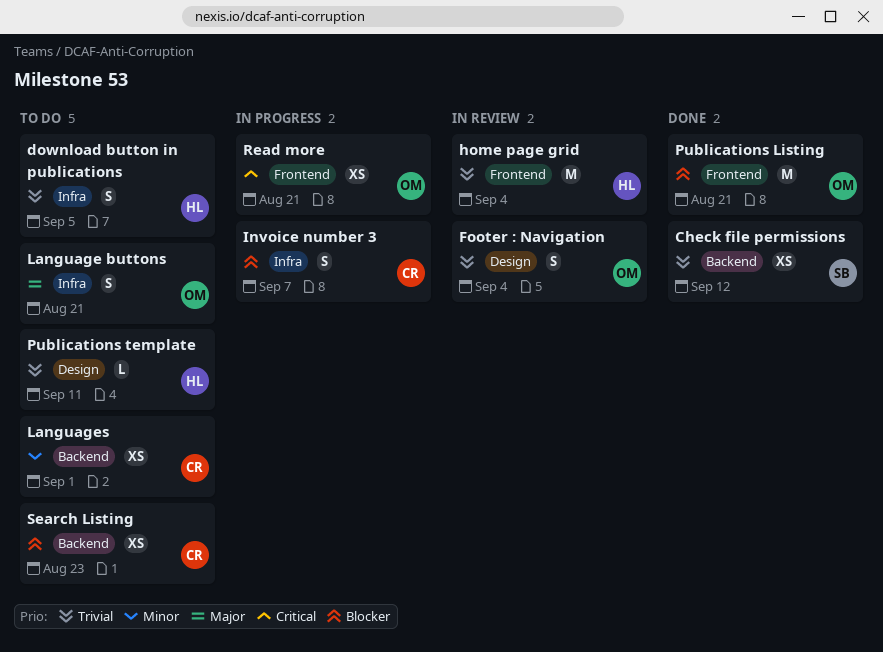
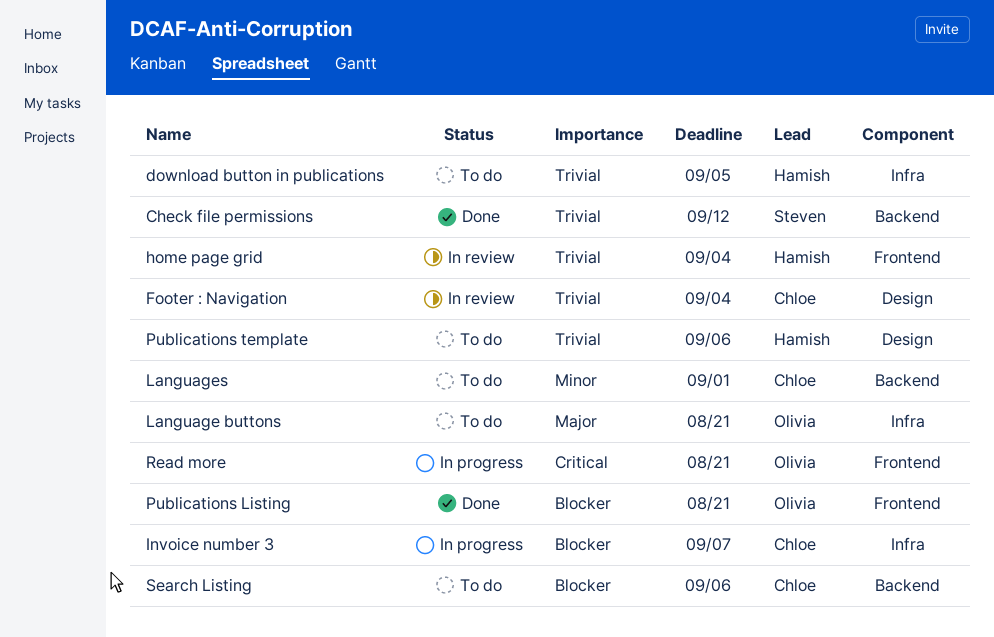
Footer : Navigation, owner: Olivia -> Chloe
Publications template, due: Sep 11 -> Sep 6
Search Listing, due: Aug 23 -> Sep 6

